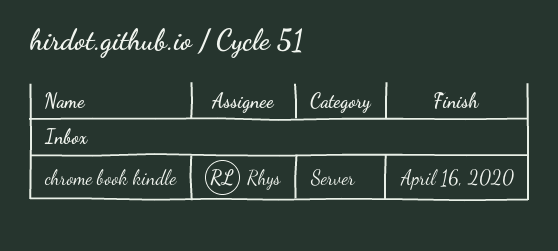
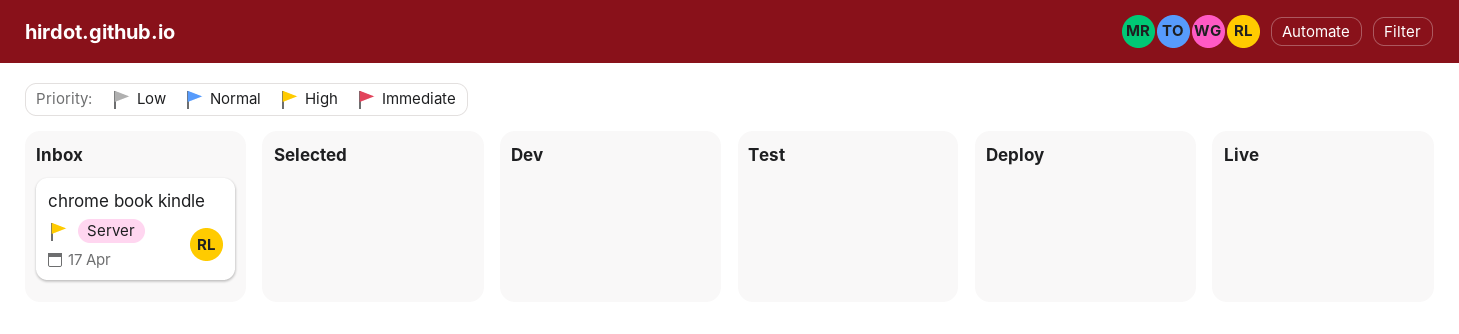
chrome book kindle, due: Apr 16 -> Apr 17

